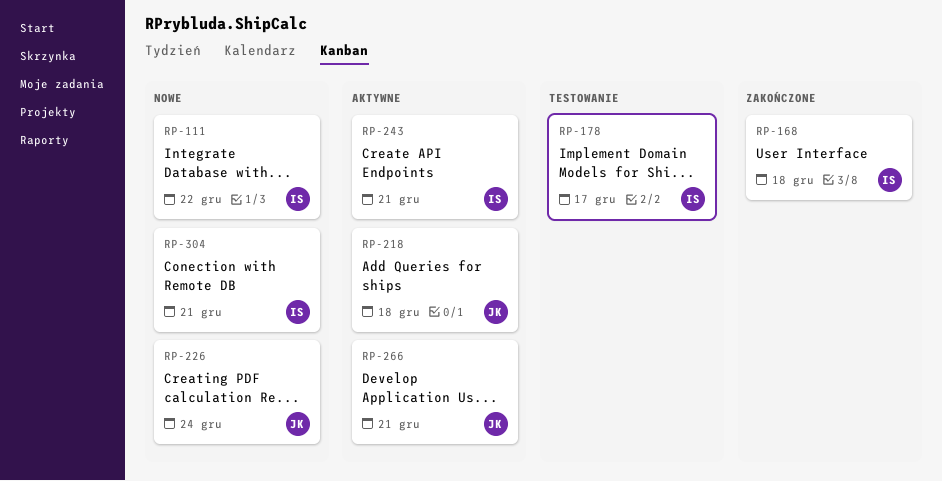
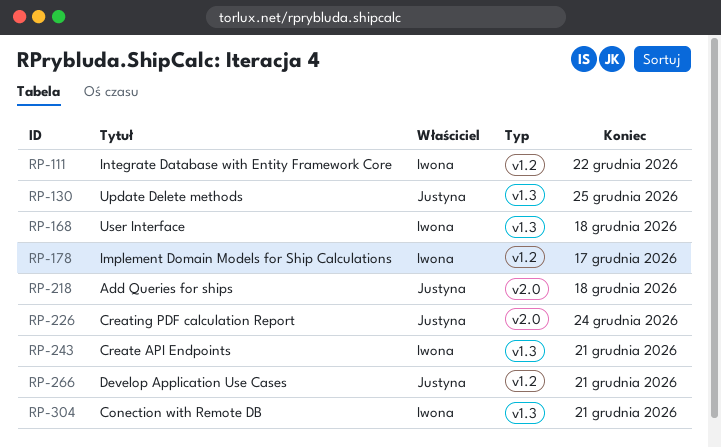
RP-130: none -> present

